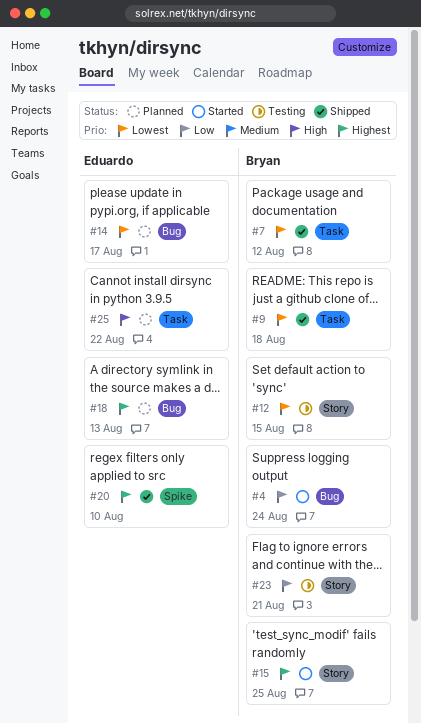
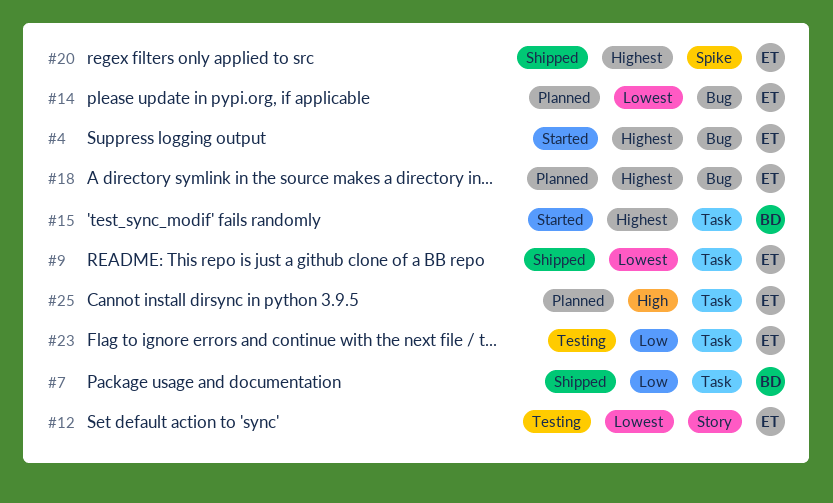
#4, owner: Bryan -> Eduardo
#4, priority: Low -> Highest
#7, priority: Lowest -> Low
#9, owner: Bryan -> Eduardo
#12, owner: Bryan -> Eduardo
#15, label: Story -> Task
#23, owner: Bryan -> Eduardo
#23, label: Story -> Task

